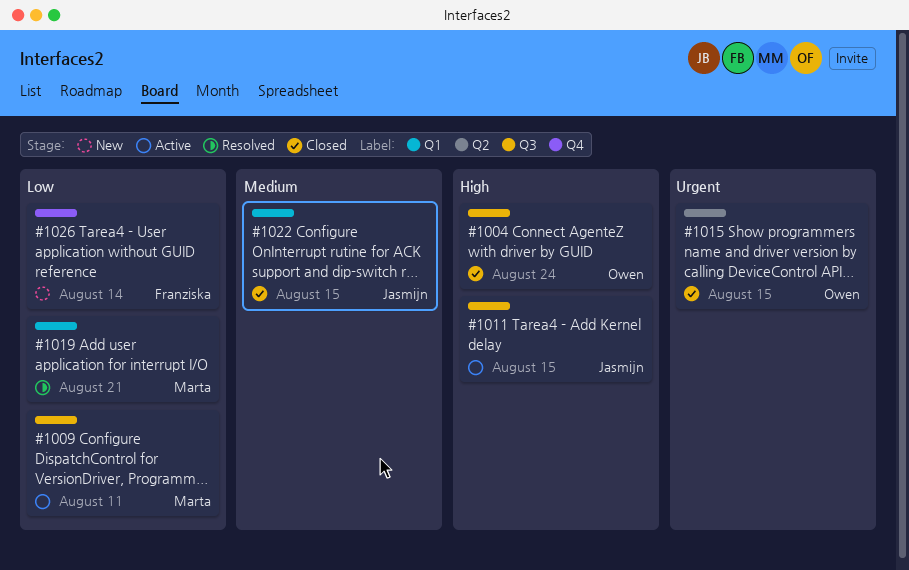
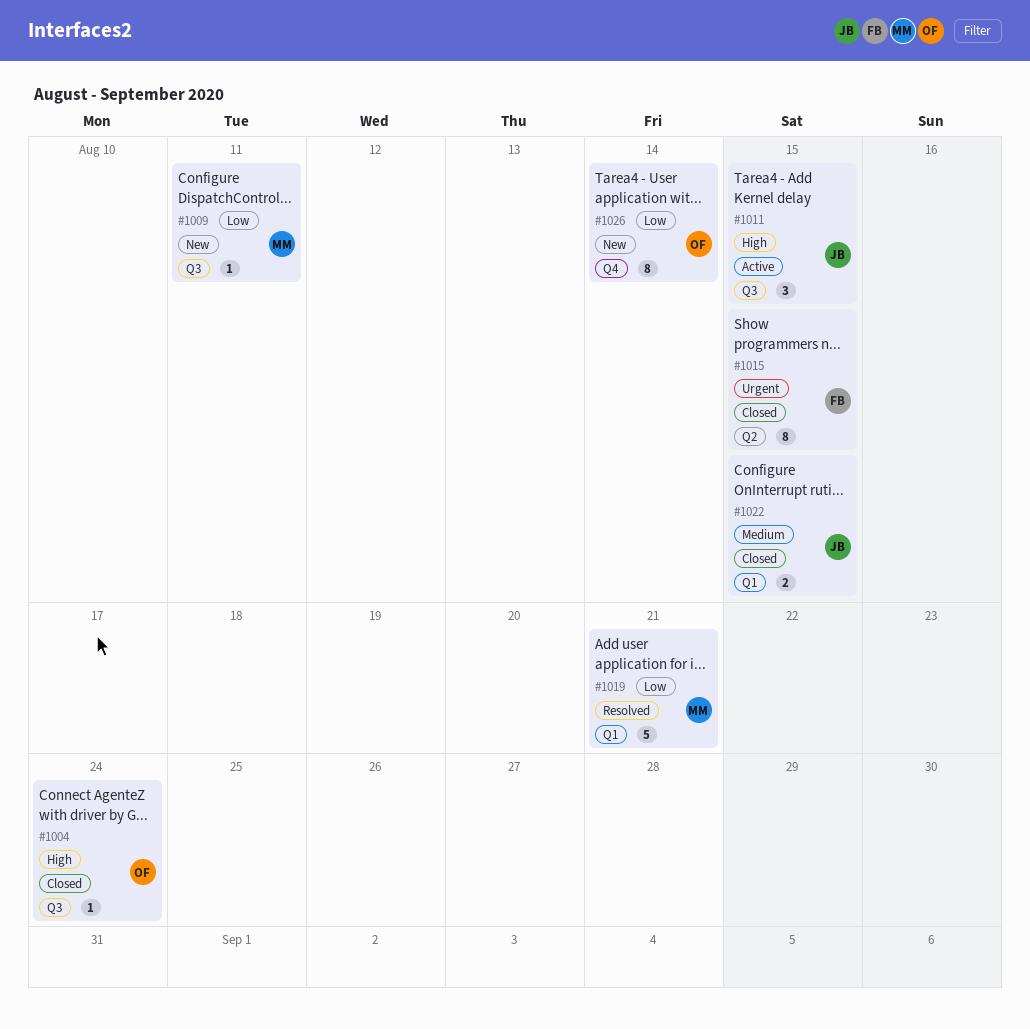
#1009, status: Active -> New
#1015, owner: Owen -> Franziska
#1026, owner: Franziska -> Owen

